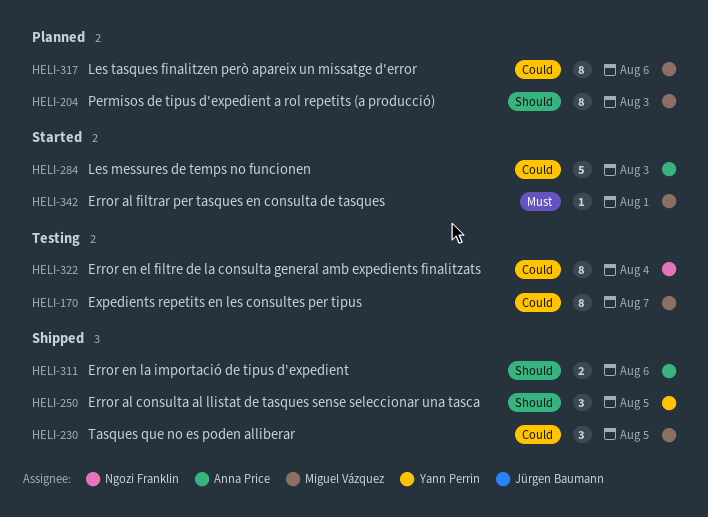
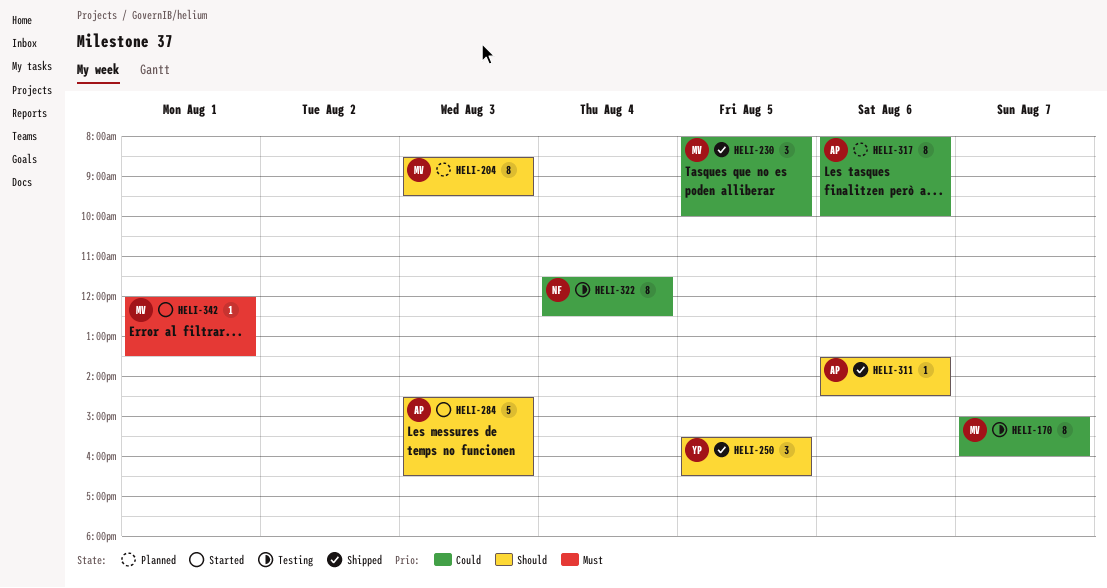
HELI-284, priority: Could -> Should
HELI-311, estimate: 2 -> 1
HELI-317, owner: Miguel Vázquez -> Anna Price

